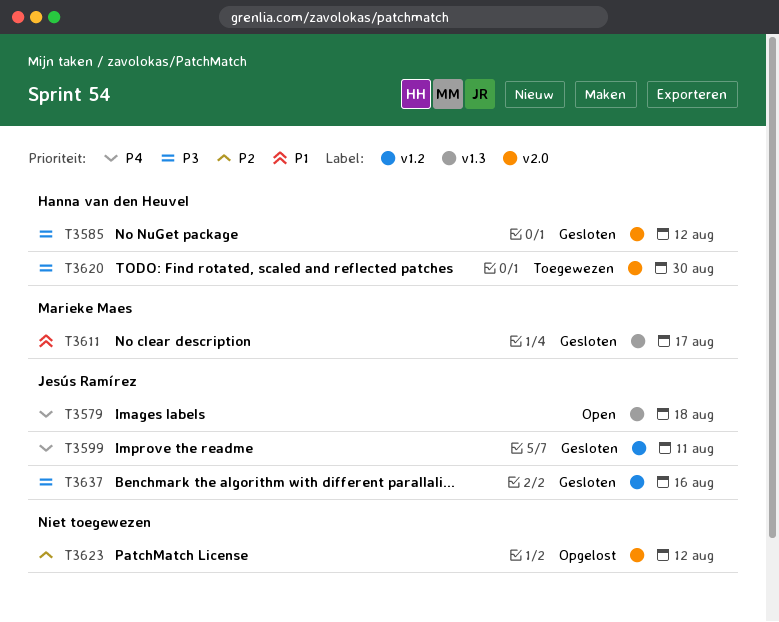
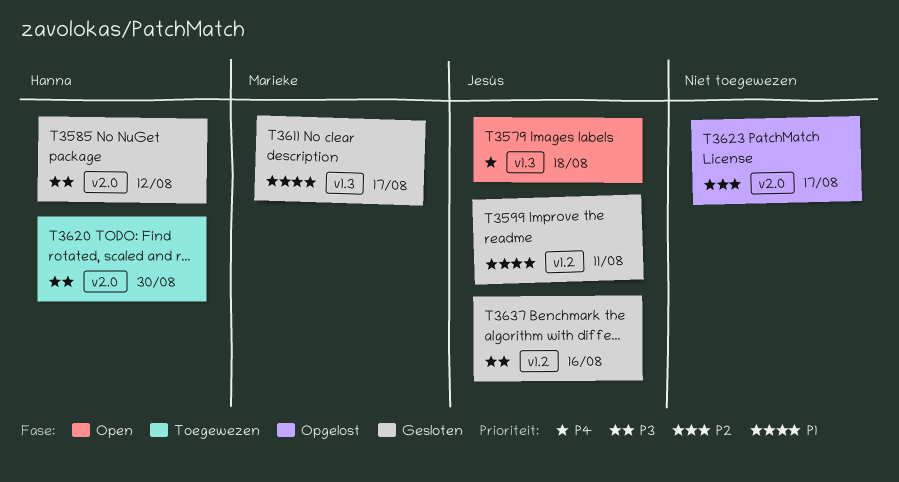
T3599, priority: P4 -> P1
T3623, due: Aug 12 -> Aug 17

